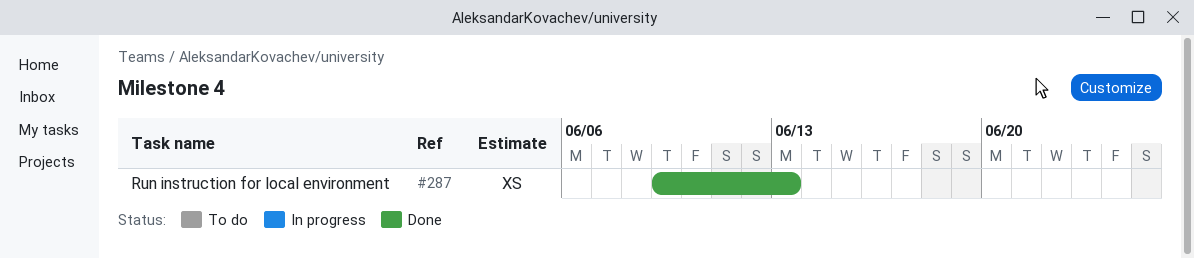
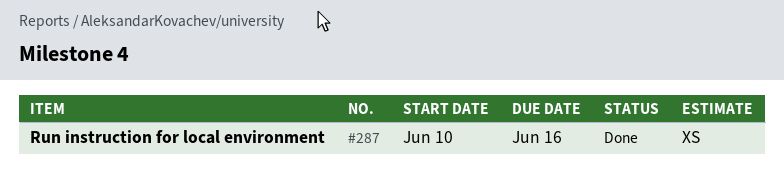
#287, start: Jun 9 -> Jun 10
#287, due: Jun 13 -> Jun 16

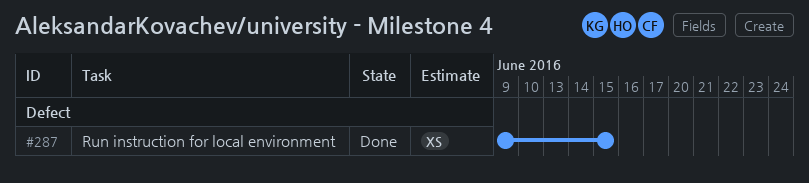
#287, start: Jun 10 -> Jun 9
#287, due: Jun 16 -> Jun 15

